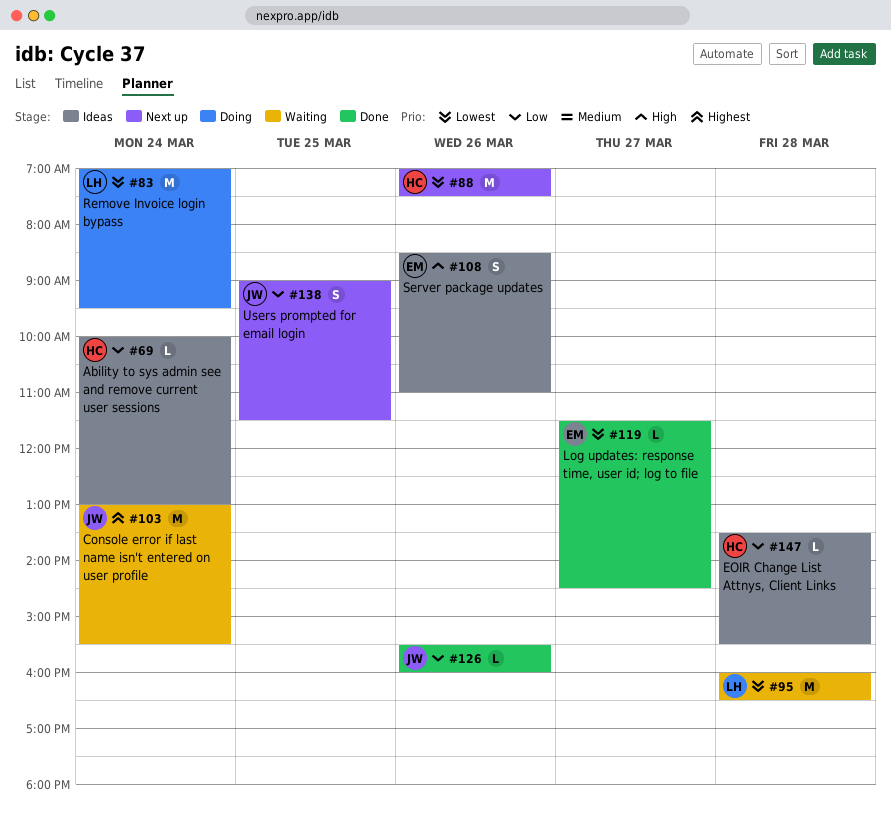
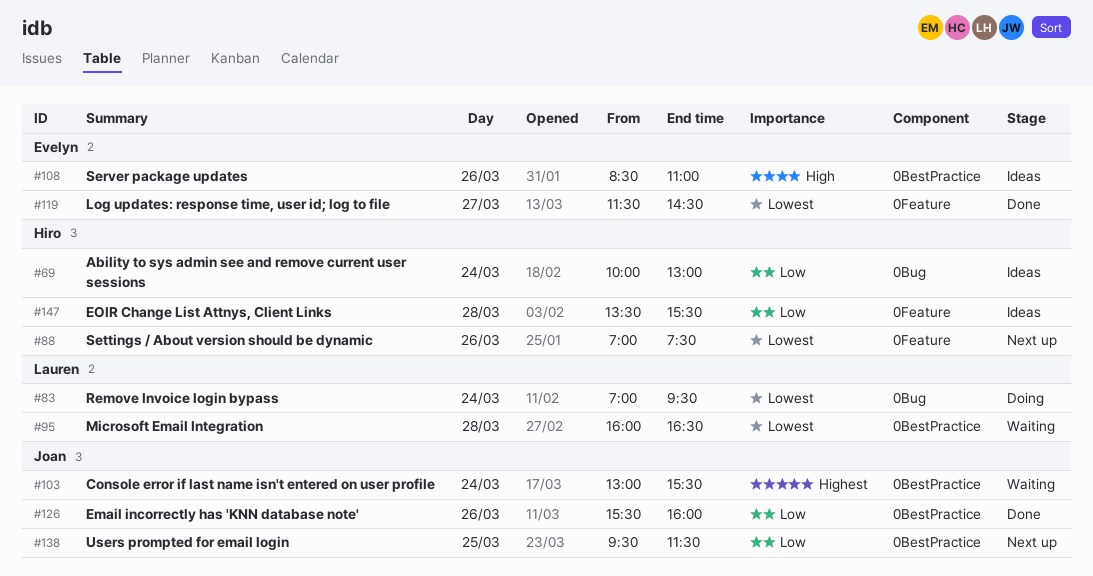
#138, begins: 09:00 -> 09:30

